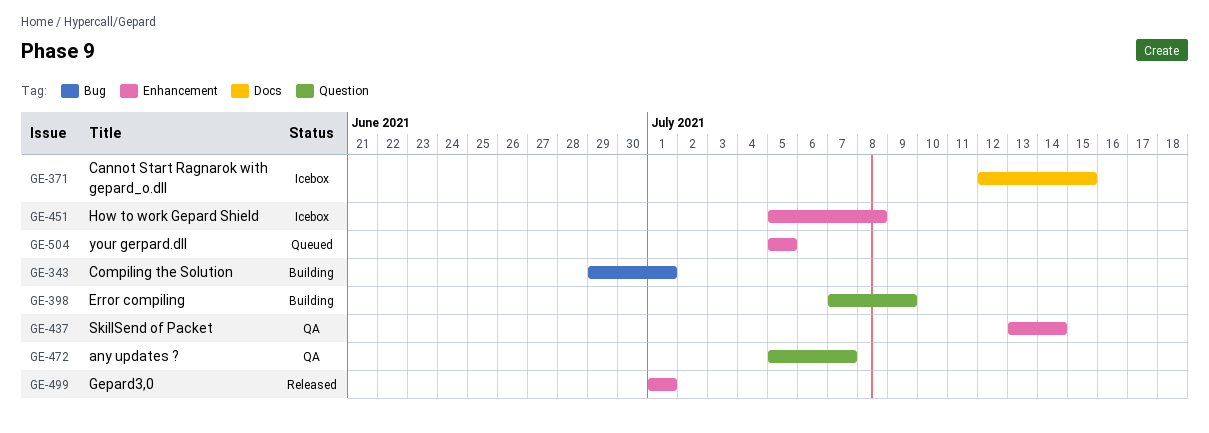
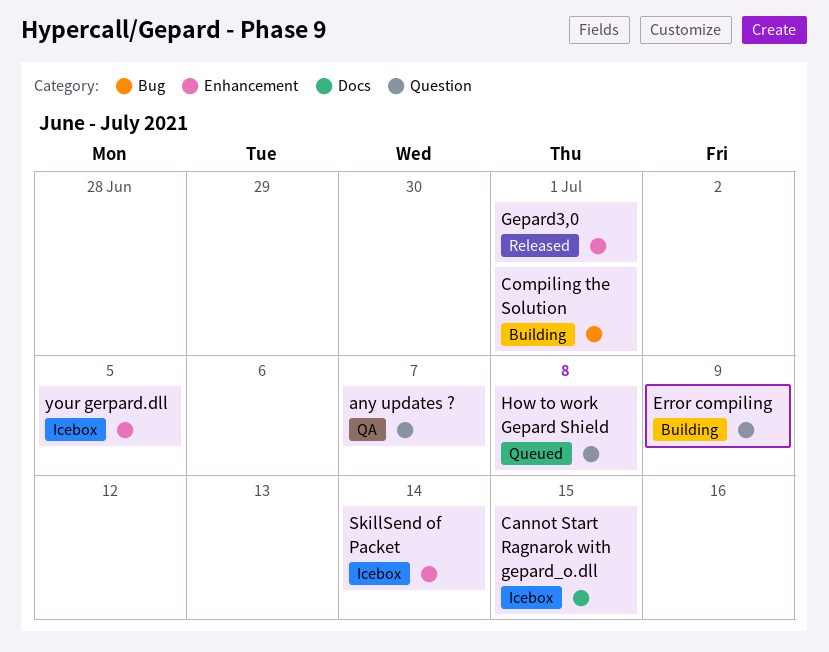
How to work Gepard Shield, status: Icebox -> Queued
How to work Gepard Shield, label: Enhancement -> Question
SkillSend of Packet, status: QA -> Icebox
your gerpard.dll, status: Queued -> Icebox

